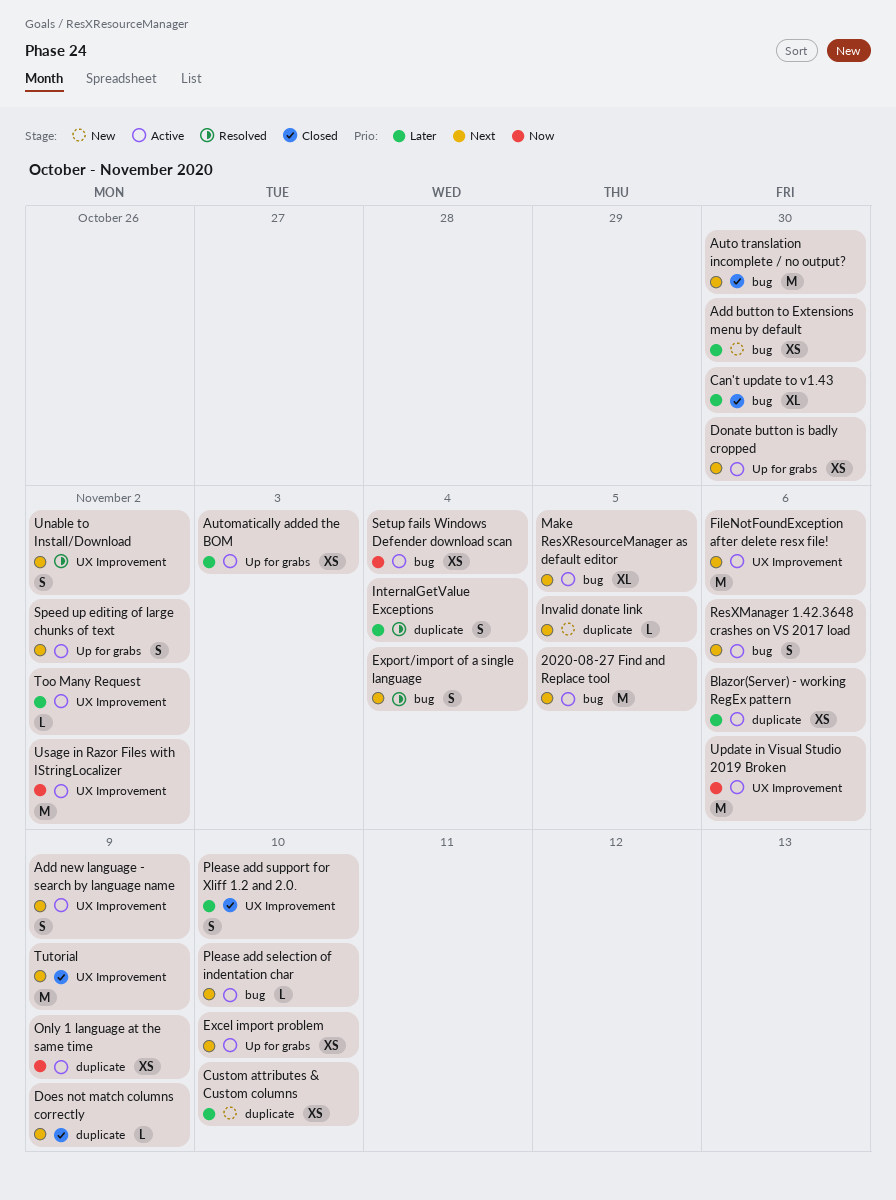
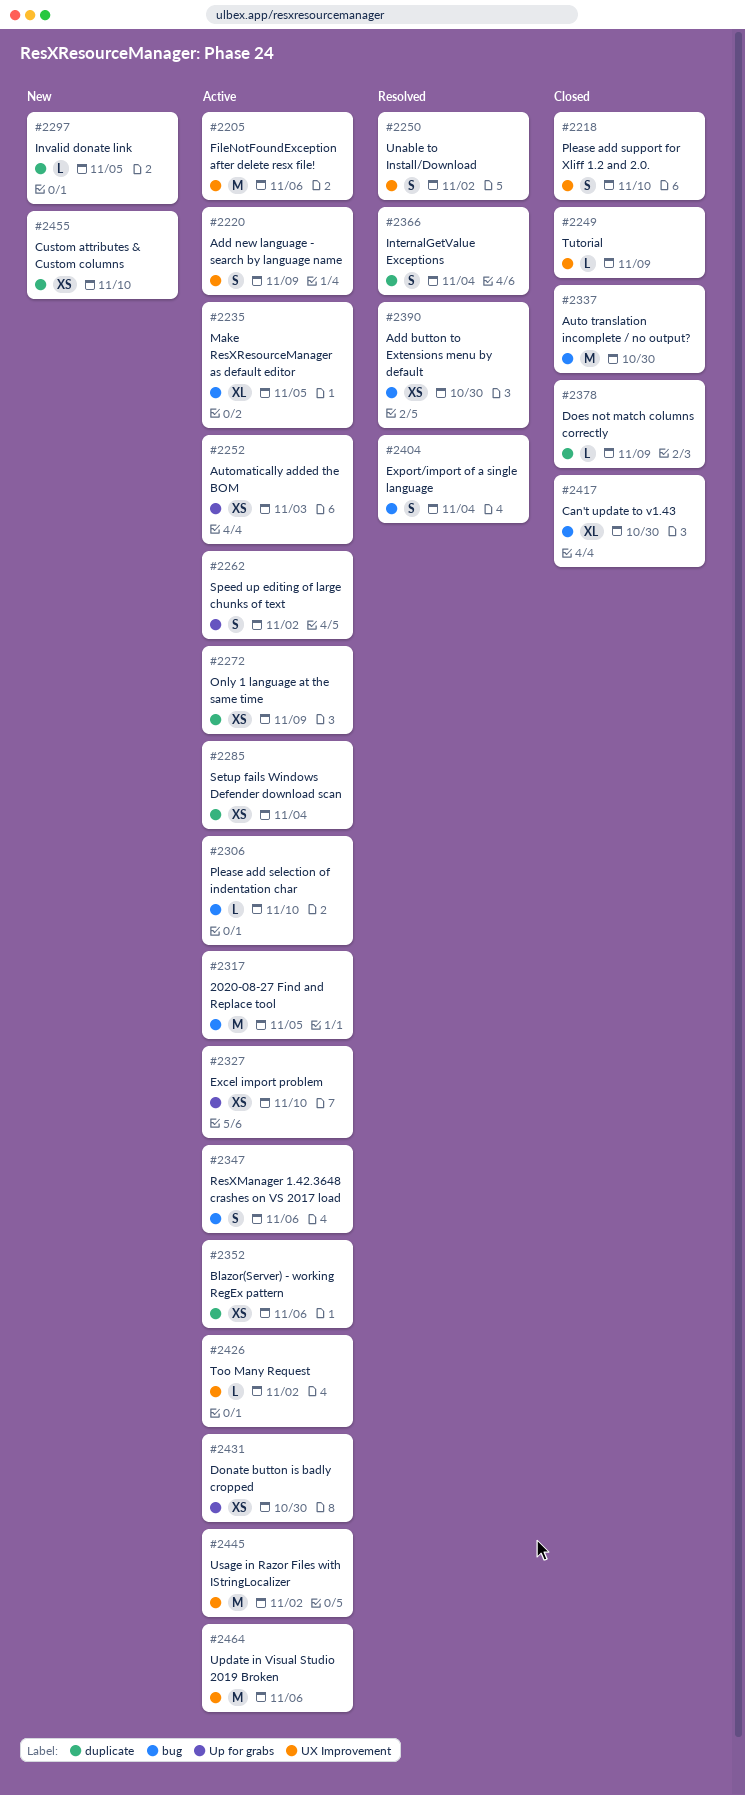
Add button to Extensions menu by default, status: New -> Resolved
Setup fails Windows Defender download scan, label: bug -> duplicate
Tutorial, estimate: M -> L

